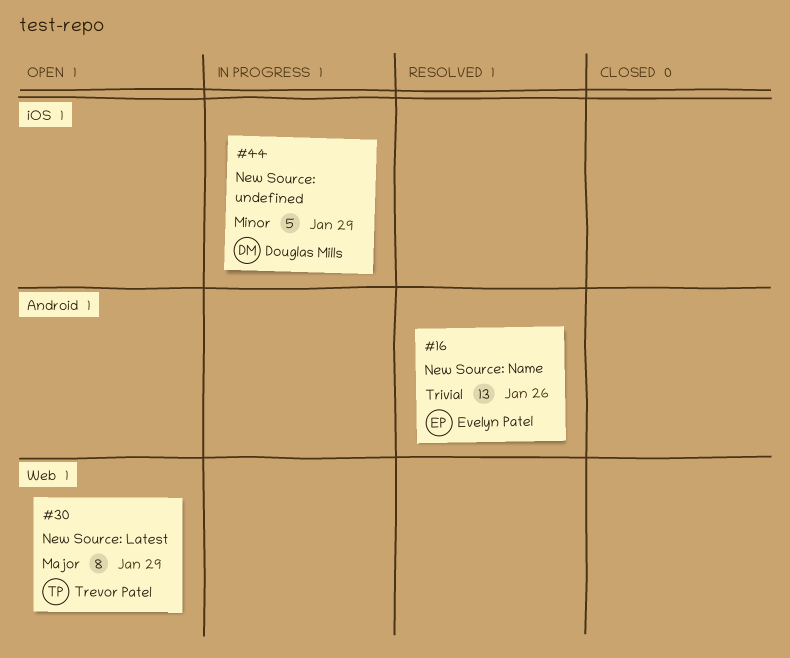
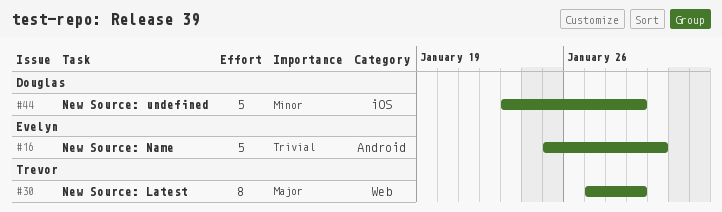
#16, estimate: 13 -> 5
#16, due: Jan 26 -> Jan 30

